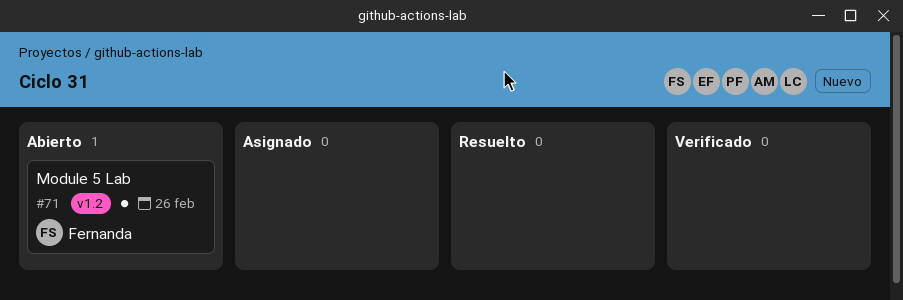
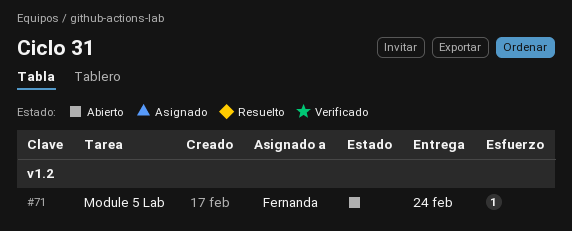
#71, due: Feb 26 -> Feb 24

